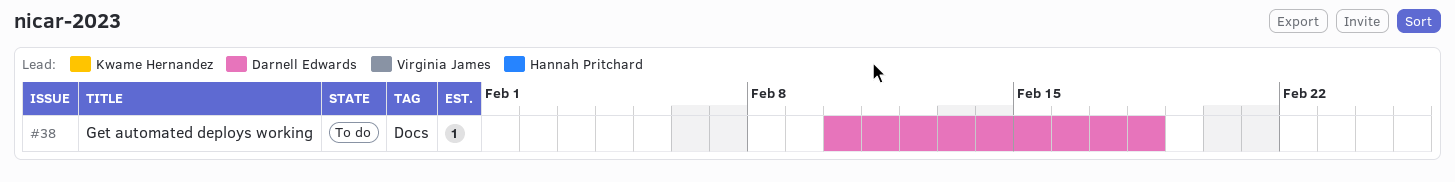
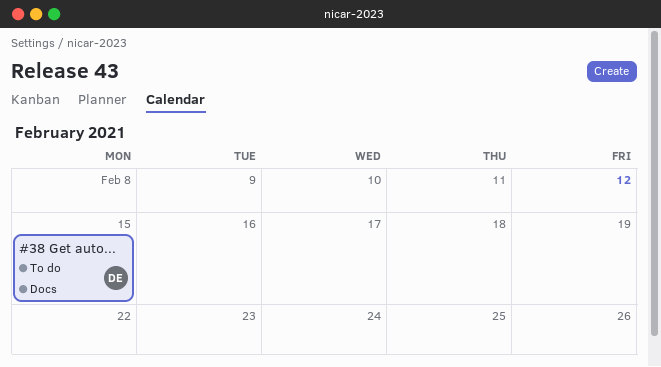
#38, due: Feb 18 -> Feb 15

